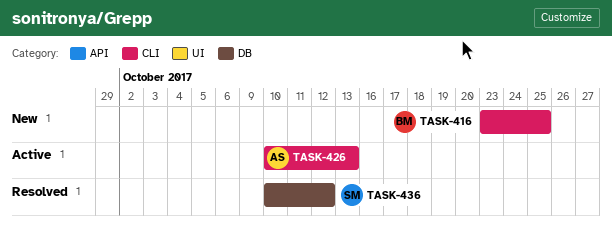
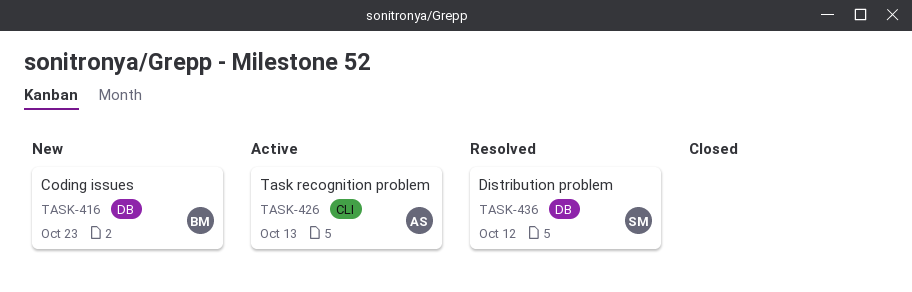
TASK-416, label: CLI -> DB
TASK-416, due: Oct 25 -> Oct 23

